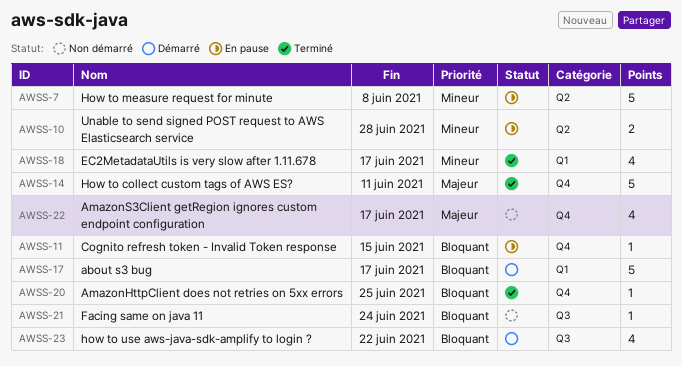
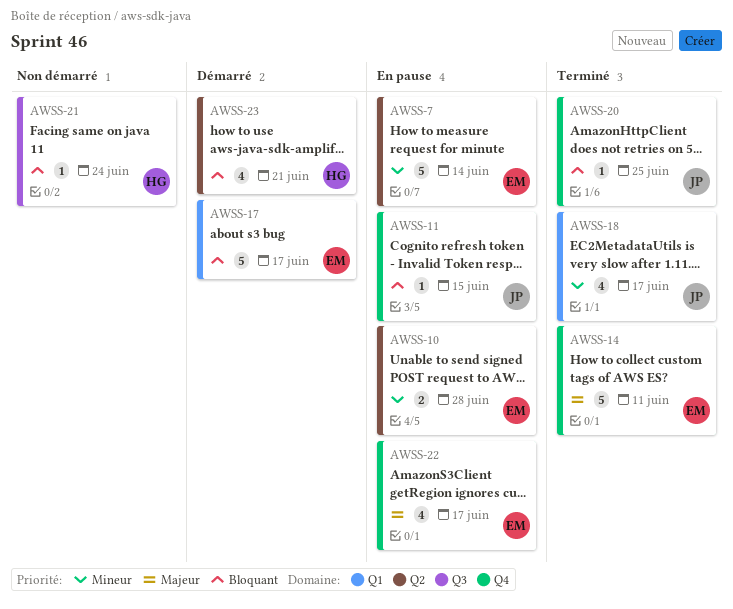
AWSS-7, due: Jun 8 -> Jun 14
AWSS-22, status: Non démarré -> En pause
AWSS-23, label: Q3 -> Q2
AWSS-23, due: Jun 22 -> Jun 21

